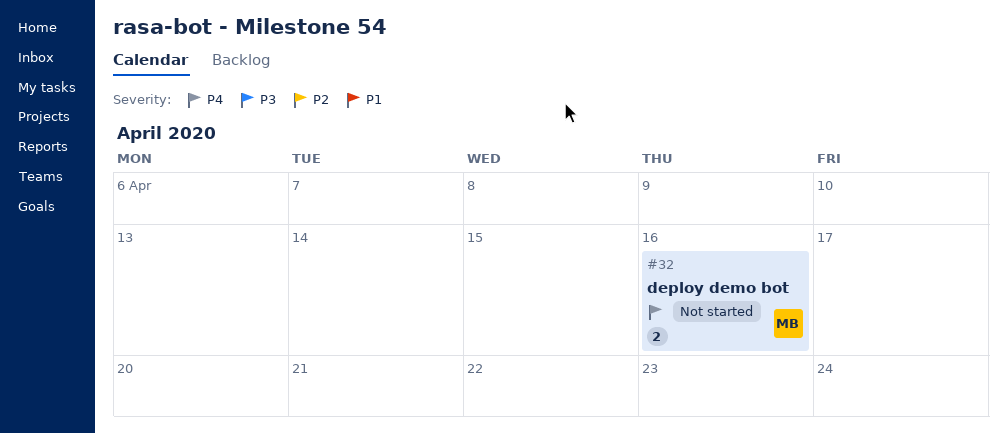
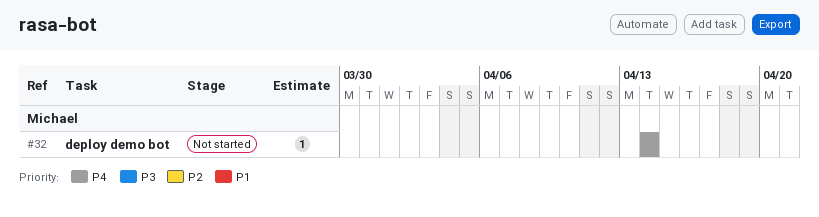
#32, estimate: 2 -> 1
#32, due: Apr 16 -> Apr 14

